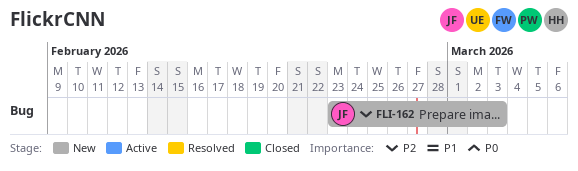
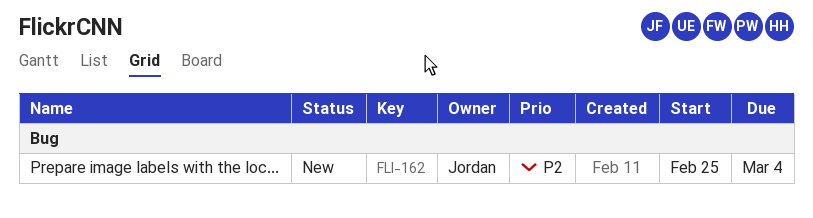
FLI-162, start: Feb 23 -> Feb 25
FLI-162, due: Mar 3 -> Mar 4

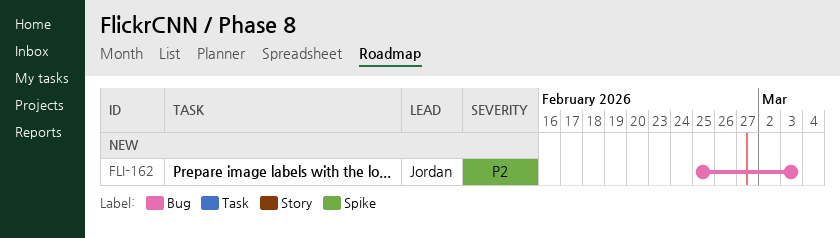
FLI-162, due: Mar 4 -> Mar 3

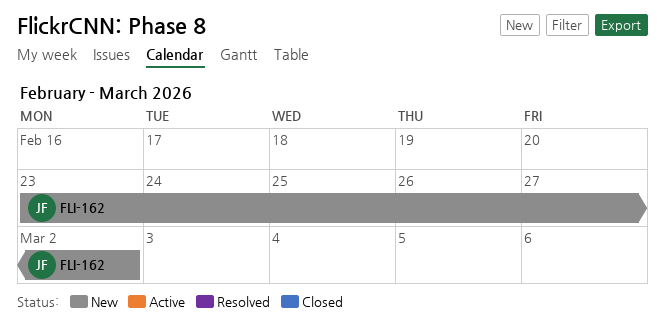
FLI-162, start: Feb 25 -> Feb 23
FLI-162, due: Mar 3 -> Mar 2

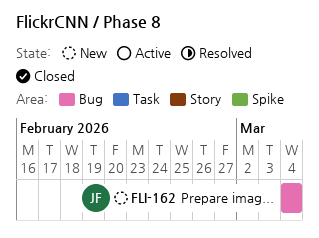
FLI-162, start: Feb 23 -> Mar 4
FLI-162, due: Mar 2 -> Mar 4

